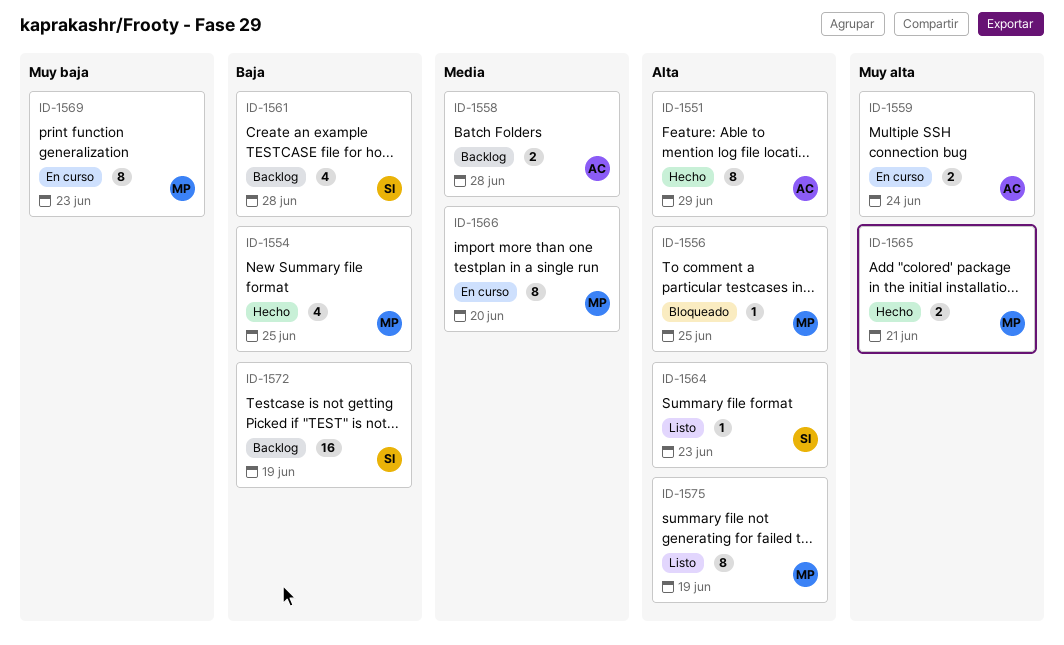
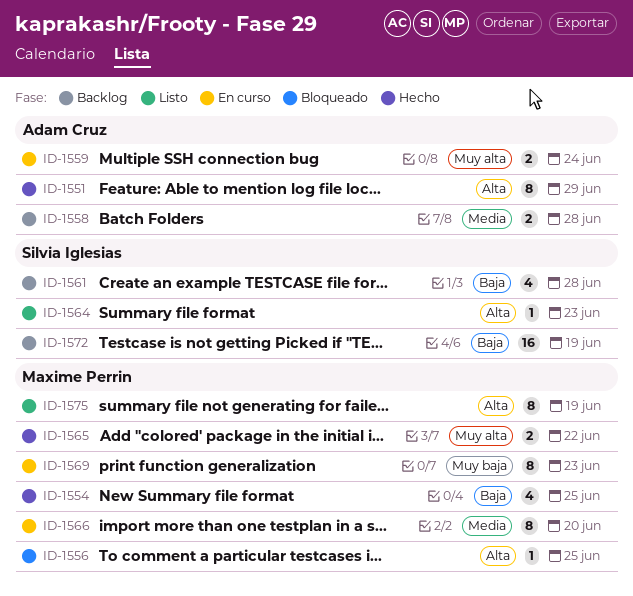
ID-1565, due: Jun 21 -> Jun 22

